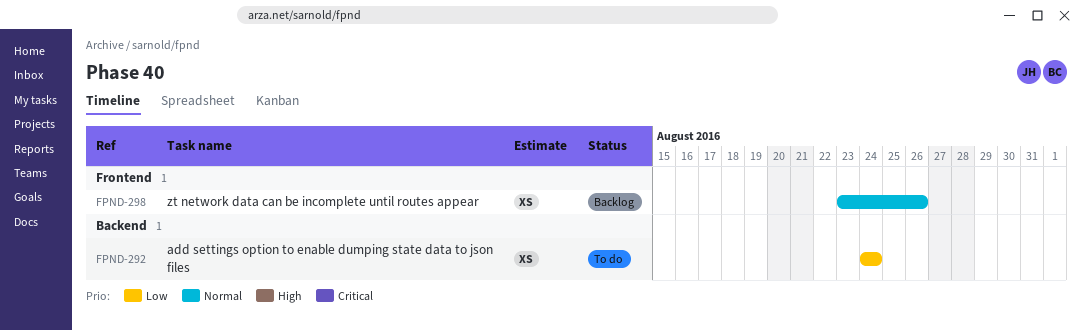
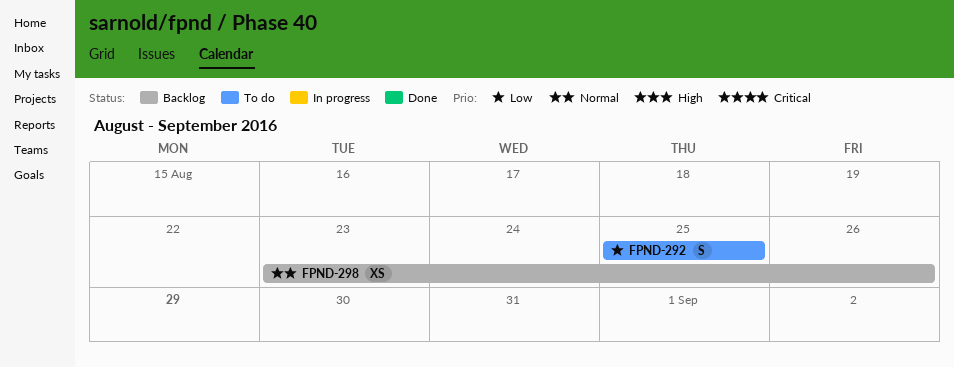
FPND-292, estimate: XS -> S
FPND-292, start: Aug 24 -> Aug 25
FPND-292, due: Aug 24 -> Aug 25

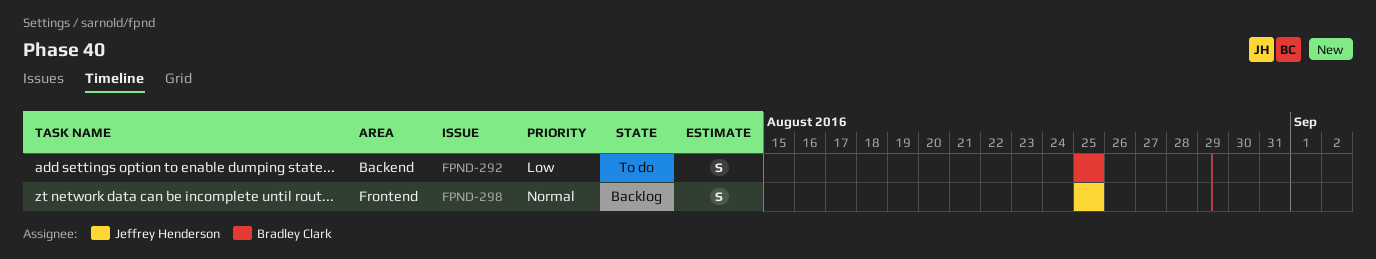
FPND-298, estimate: XS -> S
FPND-298, start: Aug 23 -> Aug 25
FPND-298, due: Aug 26 -> Aug 25

